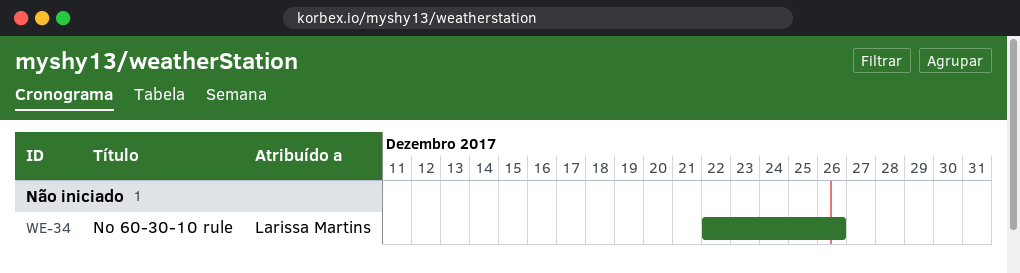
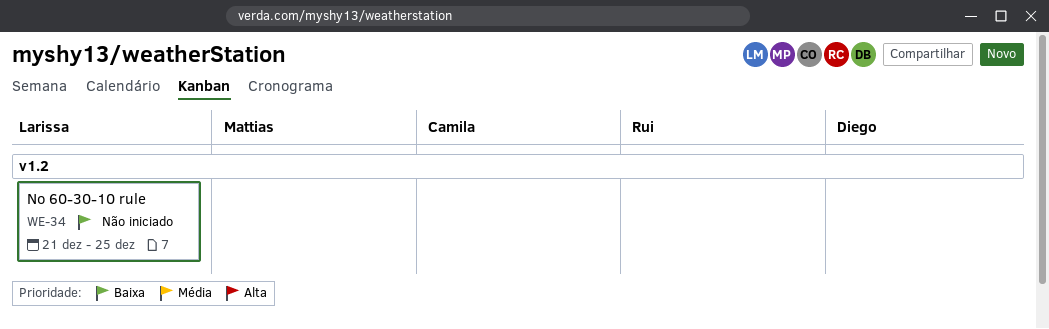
WE-34, start: Dec 22 -> Dec 21
WE-34, due: Dec 26 -> Dec 25

